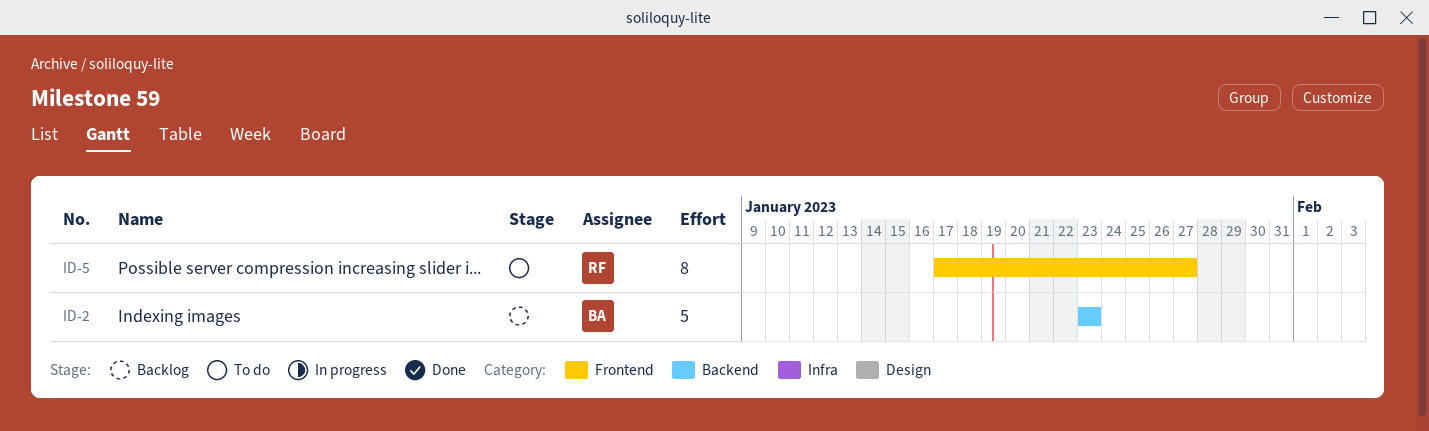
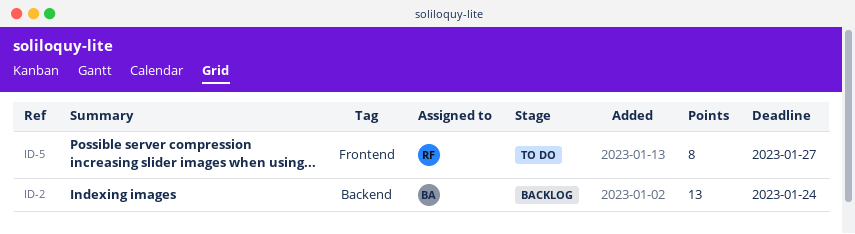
ID-2, estimate: 5 -> 13
ID-2, due: Jan 23 -> Jan 24

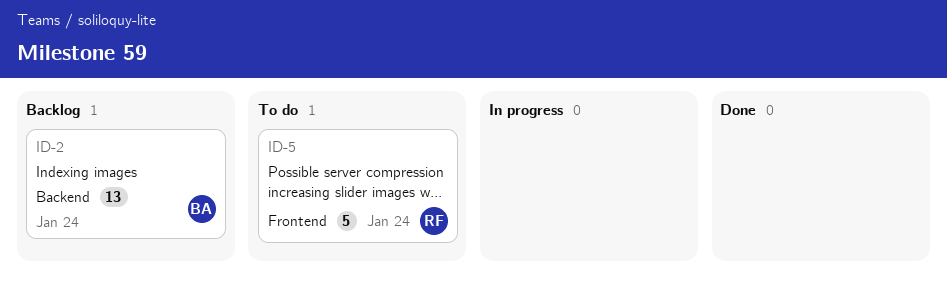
ID-5, estimate: 8 -> 5
ID-5, due: Jan 27 -> Jan 24

